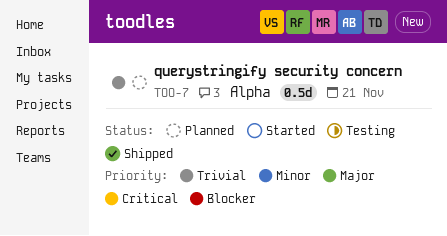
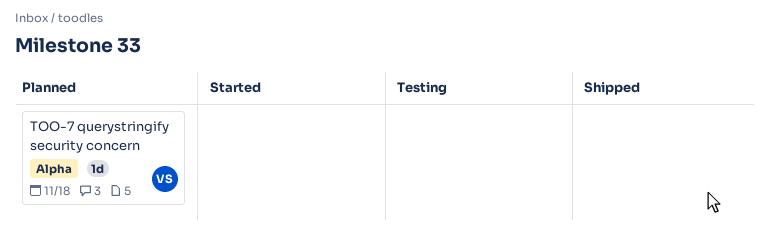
TOO-7, estimate: 0.5d -> 1d
TOO-7, due: Nov 21 -> Nov 18

